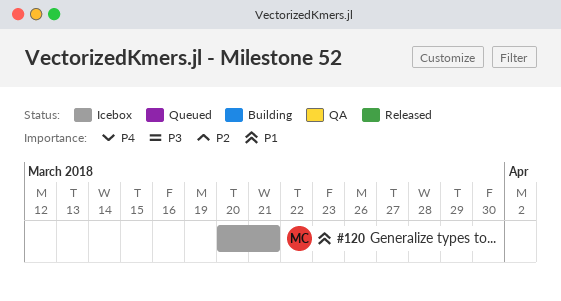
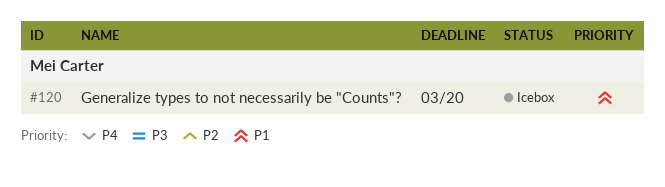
#120, due: Mar 21 -> Mar 20

